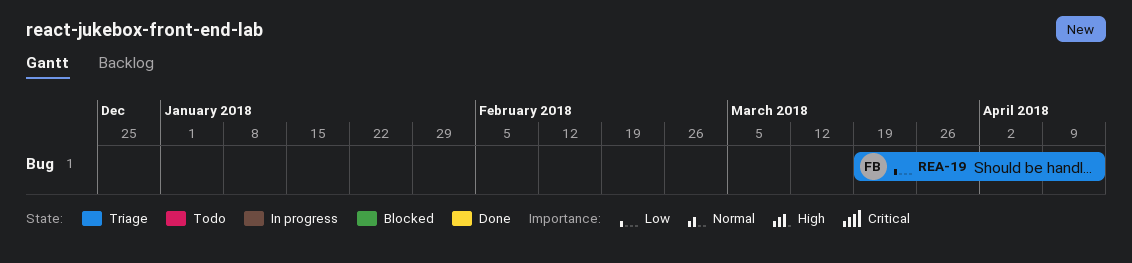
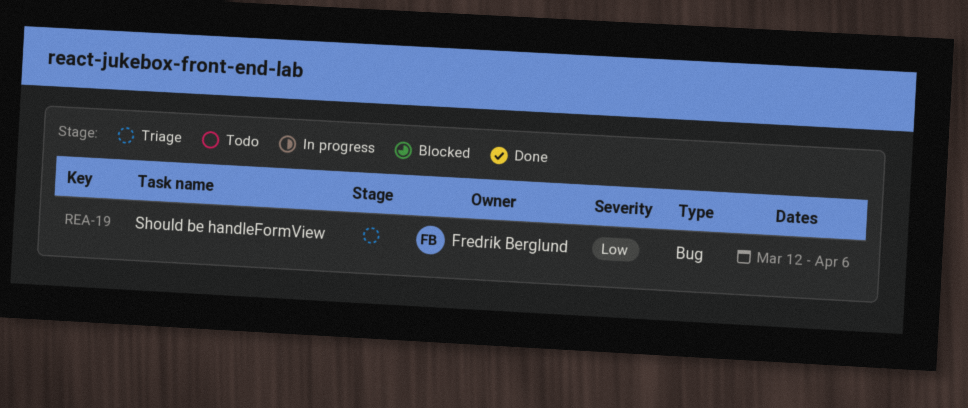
REA-19, start: Mar 19 -> Mar 12
REA-19, due: Apr 13 -> Apr 6

